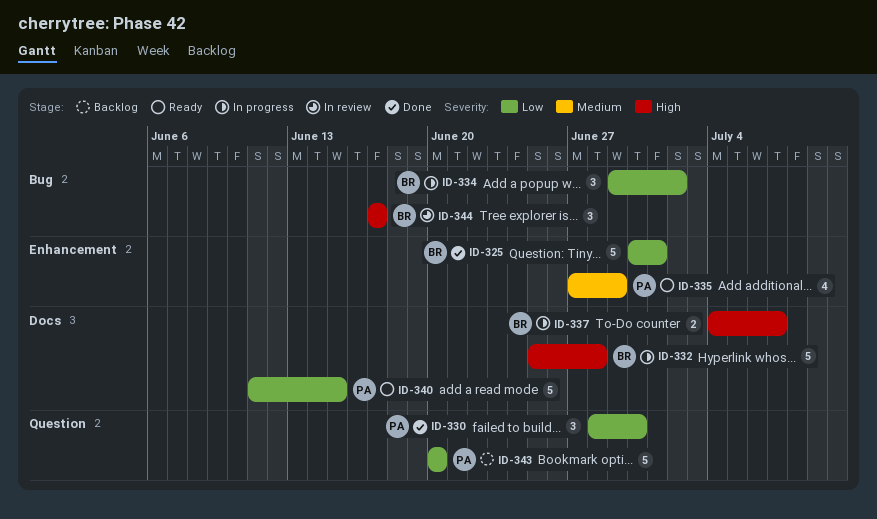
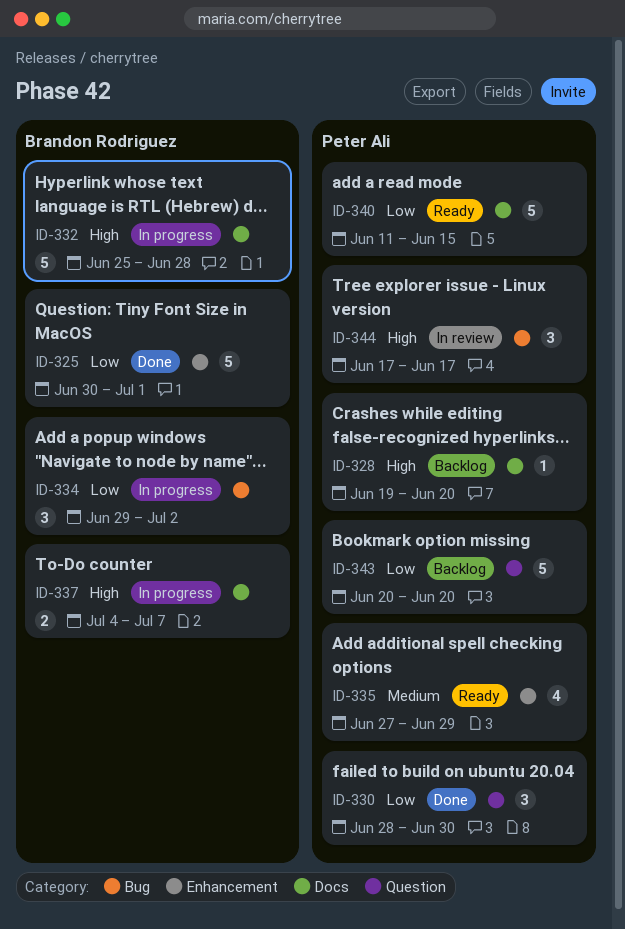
ID-328: none -> present
ID-344, owner: Brandon Rodriguez -> Peter Ali

